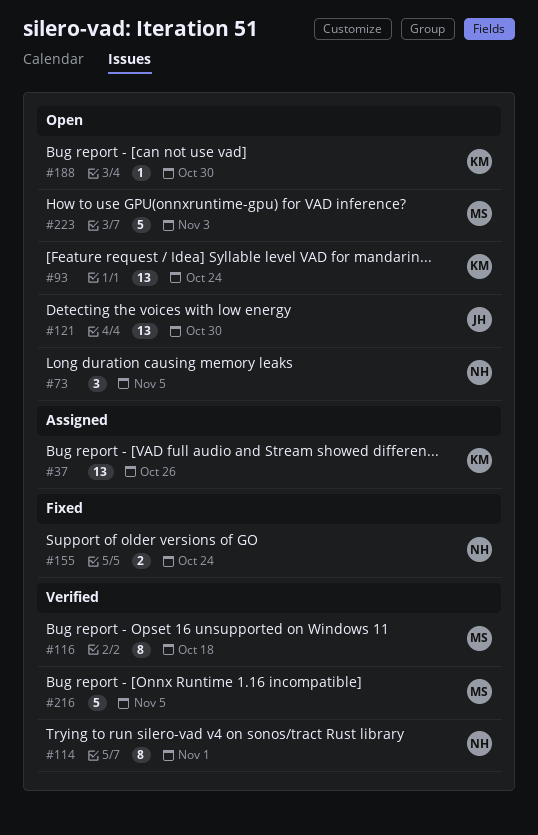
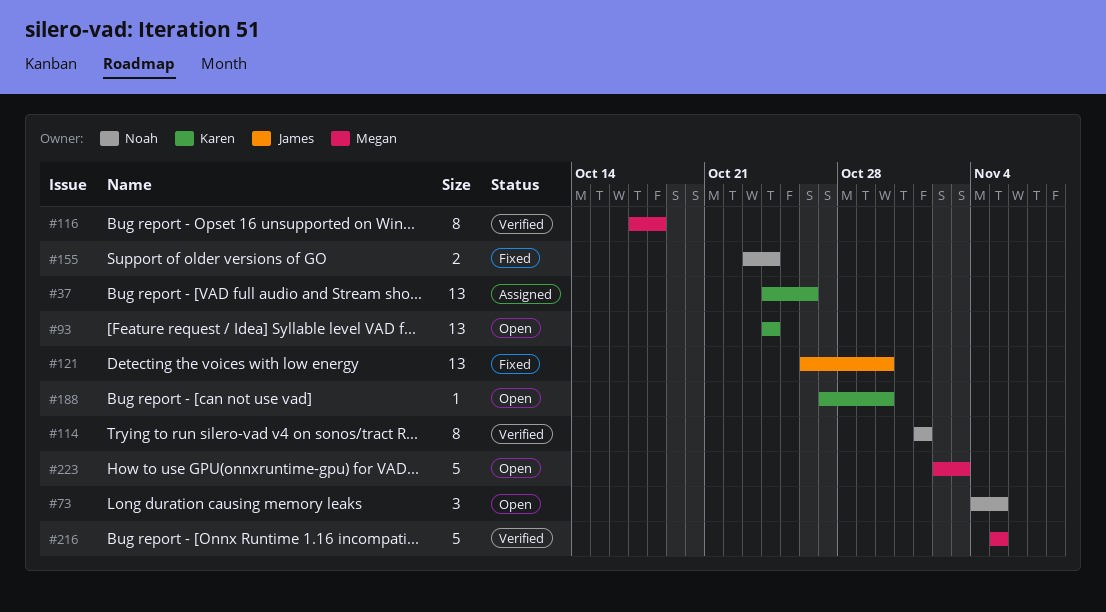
#121, status: Open -> Fixed

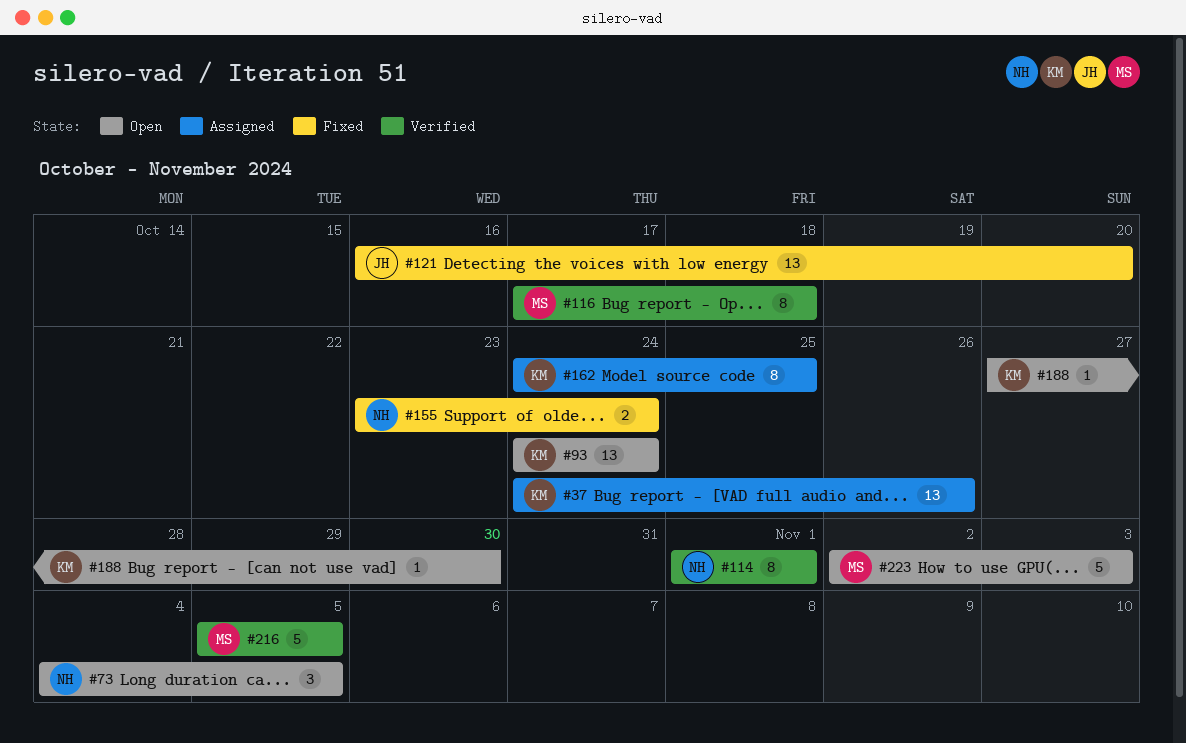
#121, start: Oct 26 -> Oct 16
#121, due: Oct 30 -> Oct 20
#162: none -> present

